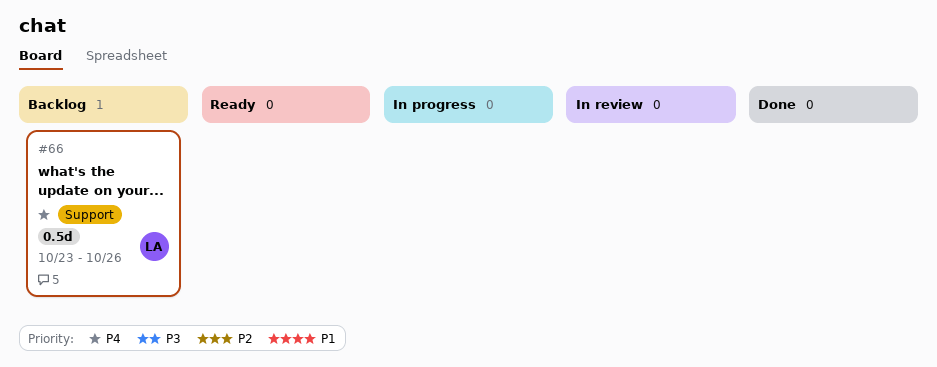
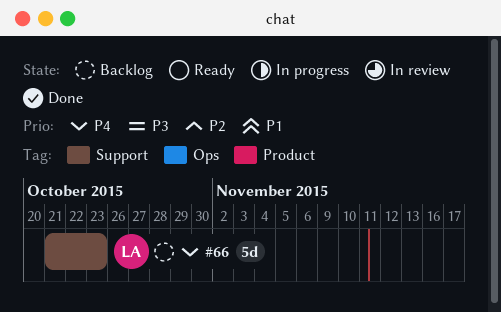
#66, estimate: 0.5d -> 5d
#66, start: Oct 23 -> Oct 21
#66, due: Oct 26 -> Oct 23

